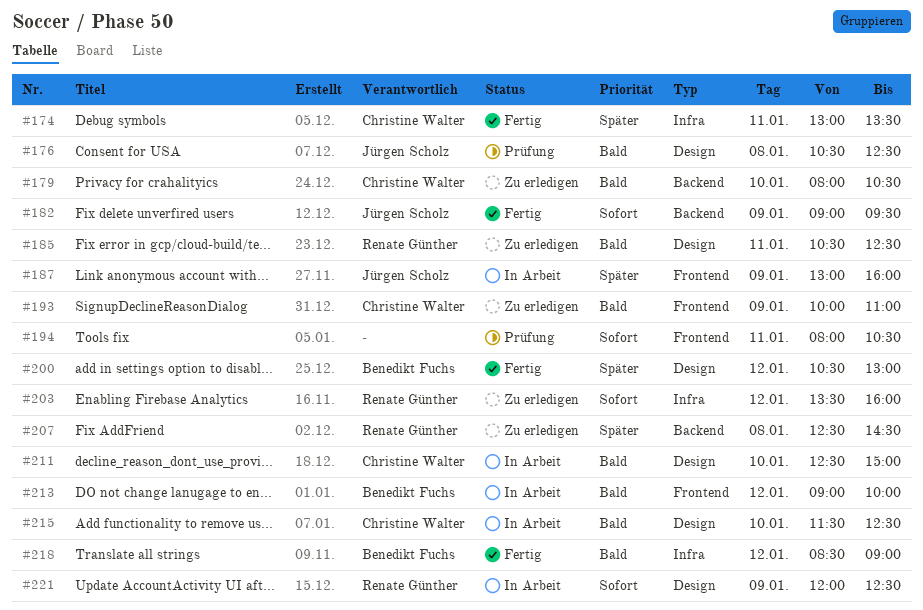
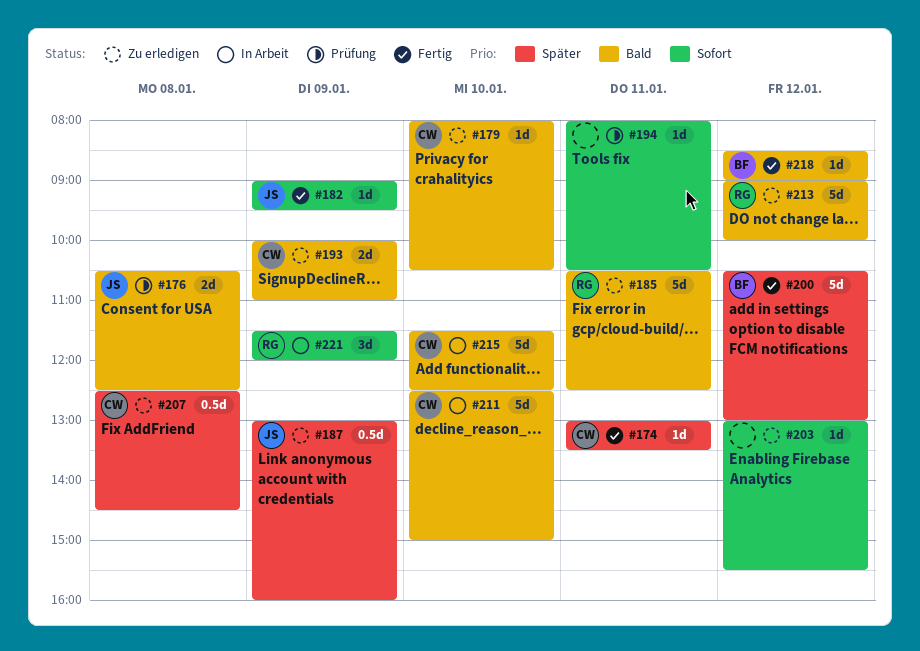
#187, status: In Arbeit -> Zu erledigen
#203, owner: Renate Günther -> none
#203, begins: 13:30 -> 13:00
#203, ends: 16:00 -> 15:30
#207, owner: Renate Günther -> Christine Walter
#213, status: In Arbeit -> Zu erledigen
#213, owner: Benedikt Fuchs -> Renate Günther
#221, begins: 12:00 -> 11:30
#221, ends: 12:30 -> 12:00

